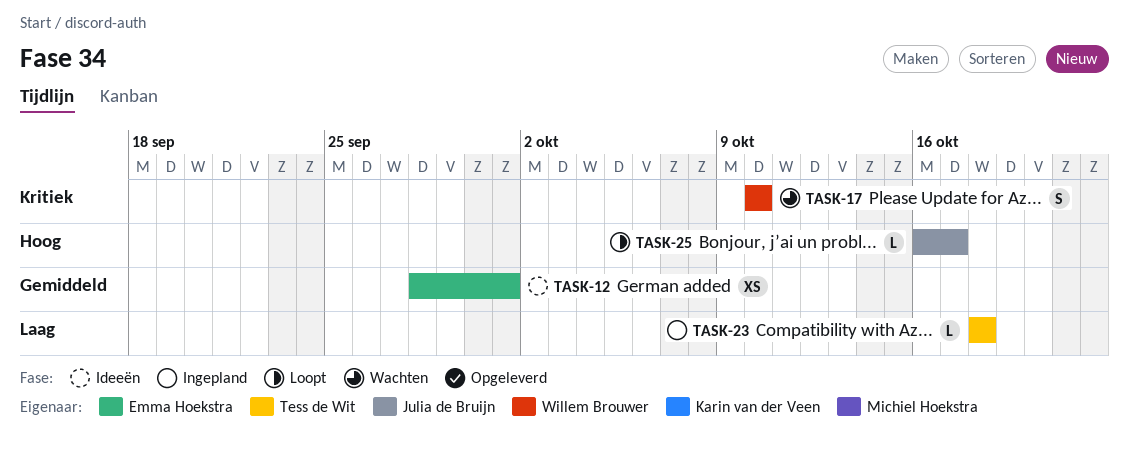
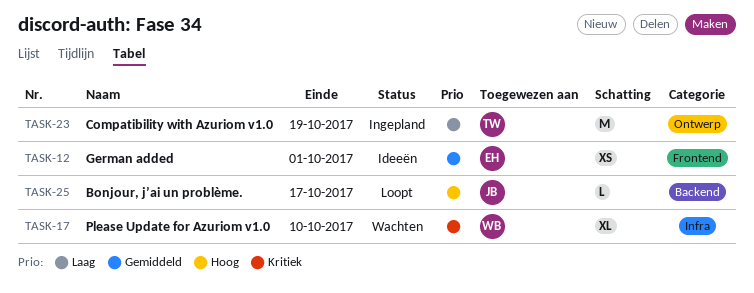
TASK-17, estimate: S -> XL
TASK-23, estimate: L -> M
TASK-23, due: Oct 18 -> Oct 19

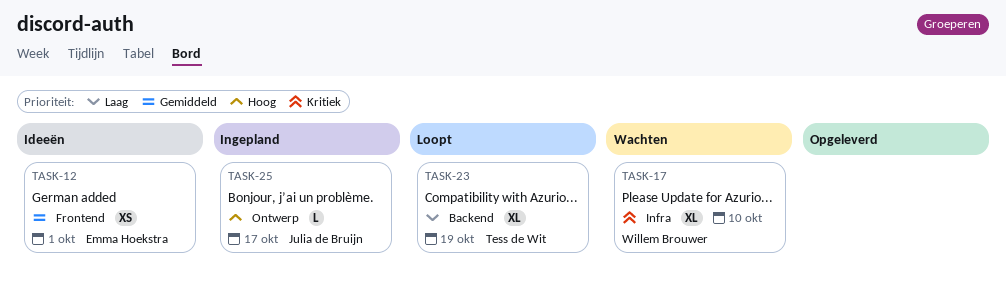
TASK-23, status: Ingepland -> Loopt
TASK-23, label: Ontwerp -> Backend
TASK-23, estimate: M -> XL
TASK-25, status: Loopt -> Ingepland
TASK-25, label: Backend -> Ontwerp

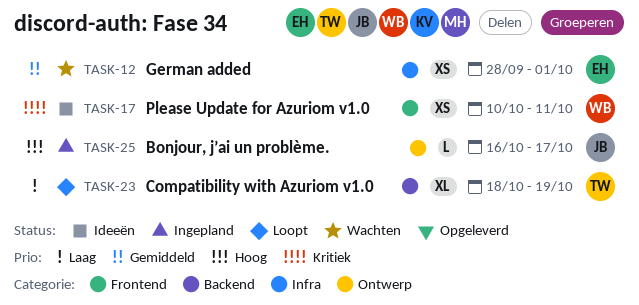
TASK-12, status: Ideeën -> Wachten
TASK-12, label: Frontend -> Infra
TASK-17, status: Wachten -> Ideeën
TASK-17, label: Infra -> Frontend
TASK-17, estimate: XL -> XS
TASK-17, due: Oct 10 -> Oct 11

